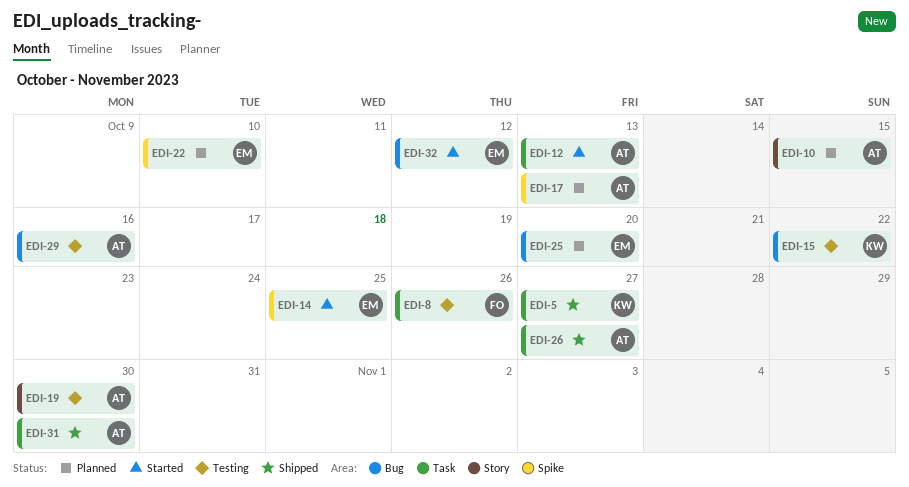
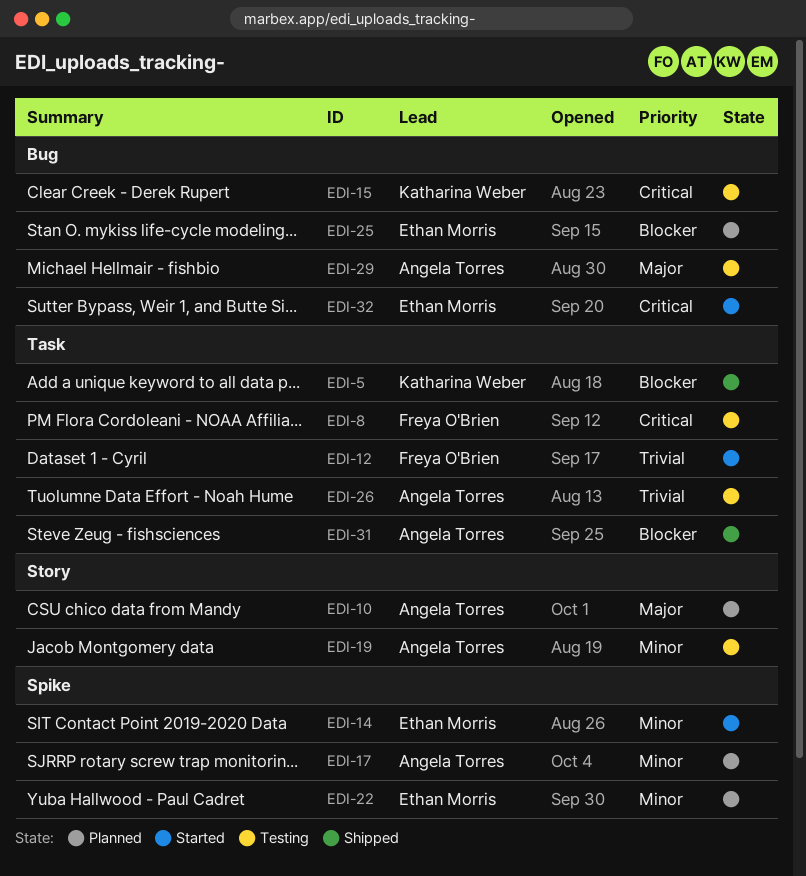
EDI-12, owner: Angela Torres -> Freya O'Brien
EDI-26, status: Shipped -> Testing

